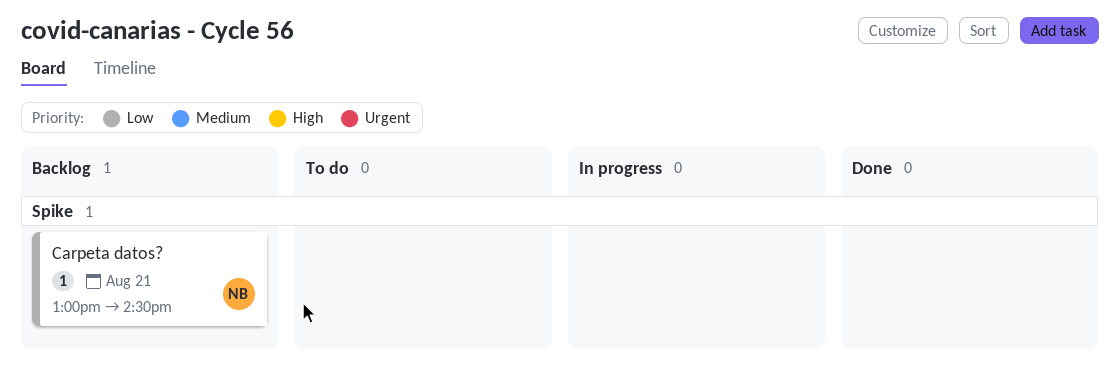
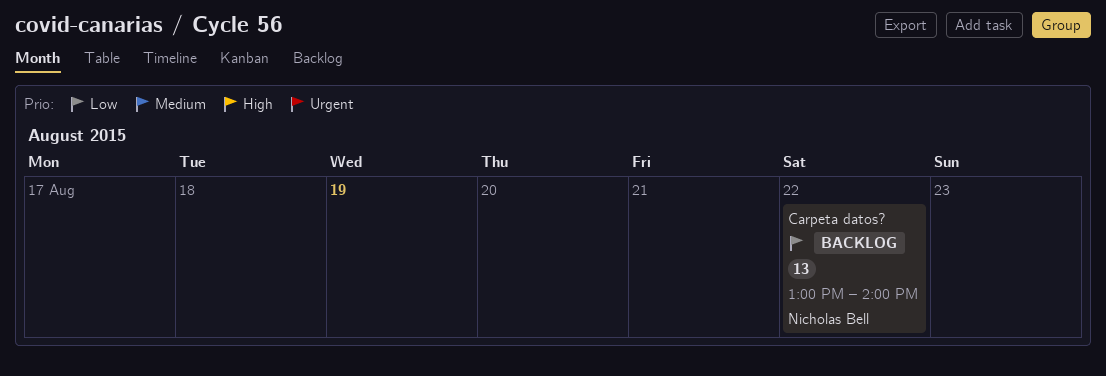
Carpeta datos?, estimate: 1 -> 13
Carpeta datos?, day: Aug 21 -> Aug 22
Carpeta datos?, ends: 14:30 -> 14:00

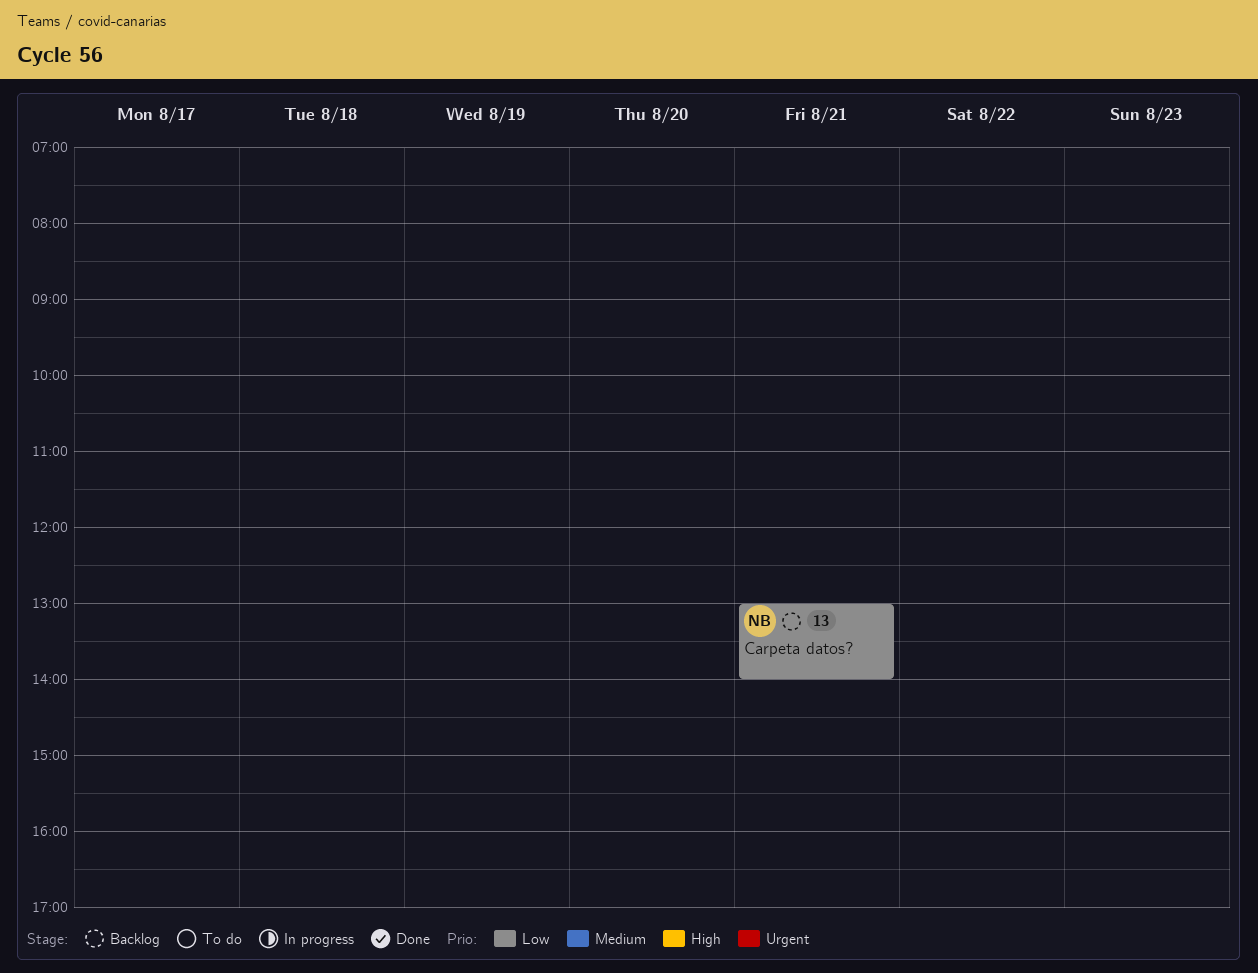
Carpeta datos?, day: Aug 22 -> Aug 21

